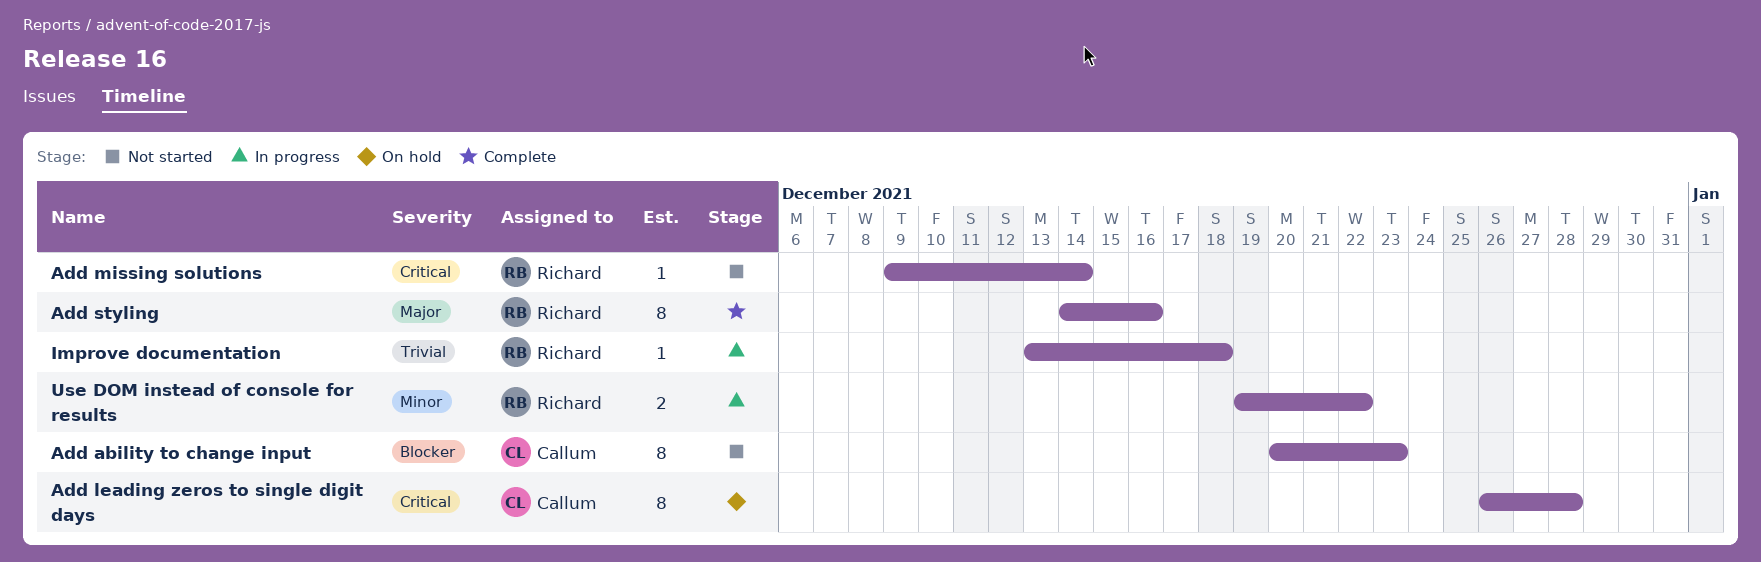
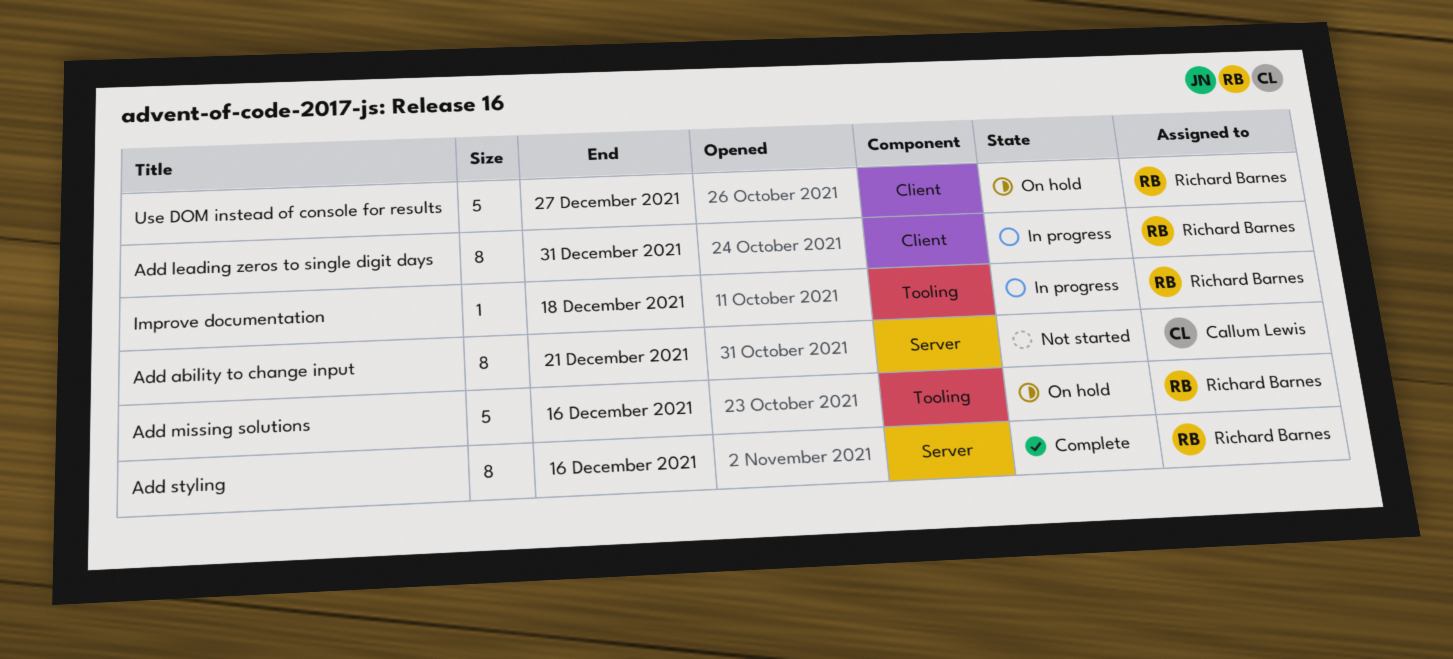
Add ability to change input, due: Dec 23 -> Dec 21
Add leading zeros to single digit days, status: On hold -> In progress
Add leading zeros to single digit days, owner: Callum Lewis -> Richard Barnes
Add leading zeros to single digit days, due: Dec 28 -> Dec 31
Add missing solutions, status: Not started -> On hold
Add missing solutions, estimate: 1 -> 5
Add missing solutions, due: Dec 14 -> Dec 16
Use DOM instead of console for results, status: In progress -> On hold
Use DOM instead of console for results, estimate: 2 -> 5
Use DOM instead of console for results, due: Dec 22 -> Dec 27

